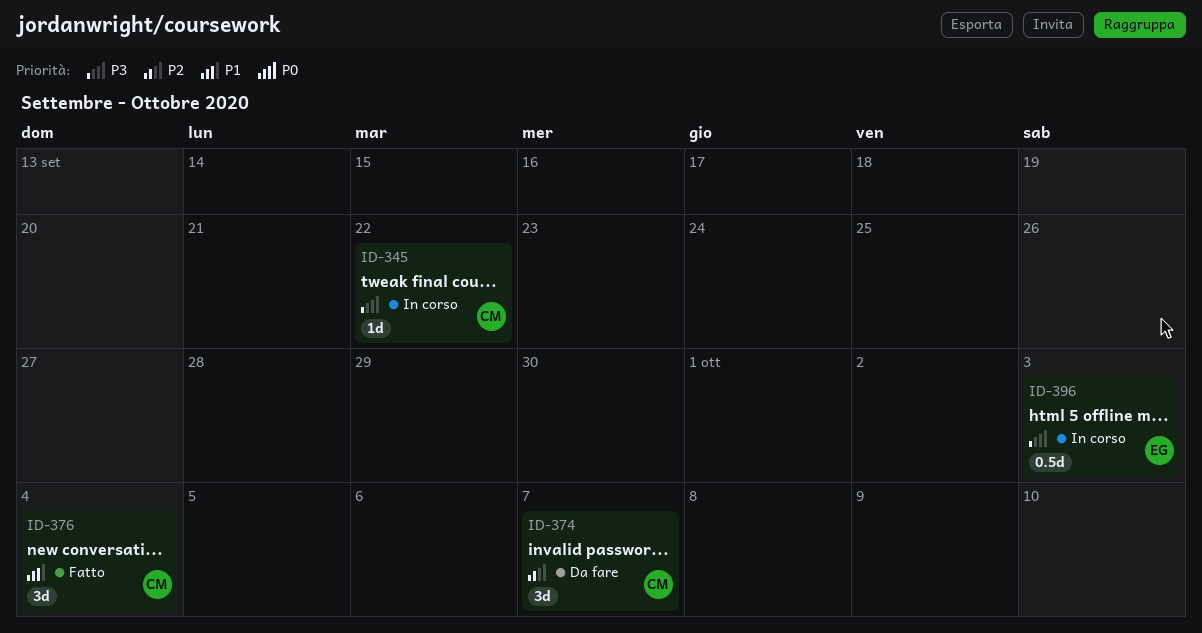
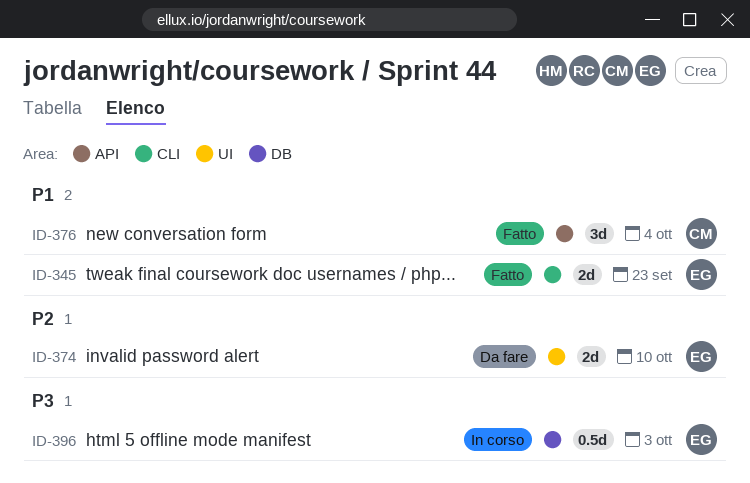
ID-345, status: In corso -> Fatto
ID-345, owner: CM -> EG
ID-345, priority: P3 -> P1
ID-345, estimate: 1d -> 2d
ID-345, due: Sep 22 -> Sep 23
ID-374, owner: CM -> EG
ID-374, estimate: 3d -> 2d
ID-374, due: Oct 7 -> Oct 10

